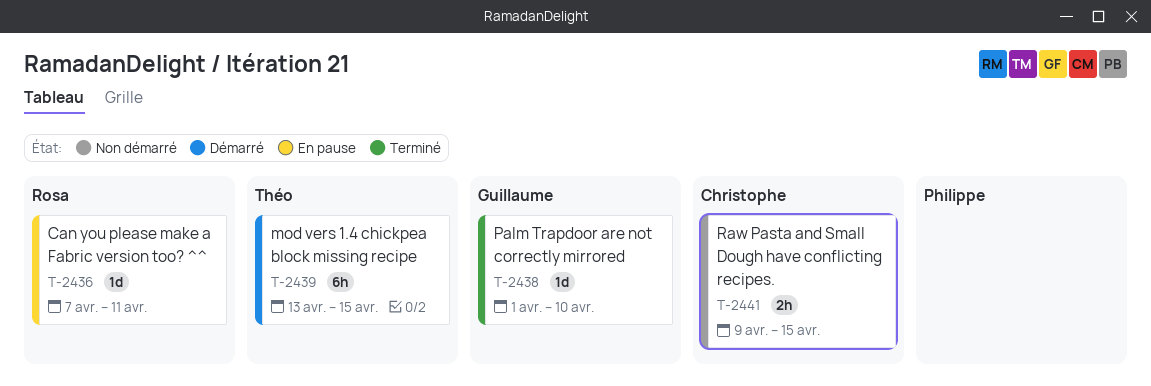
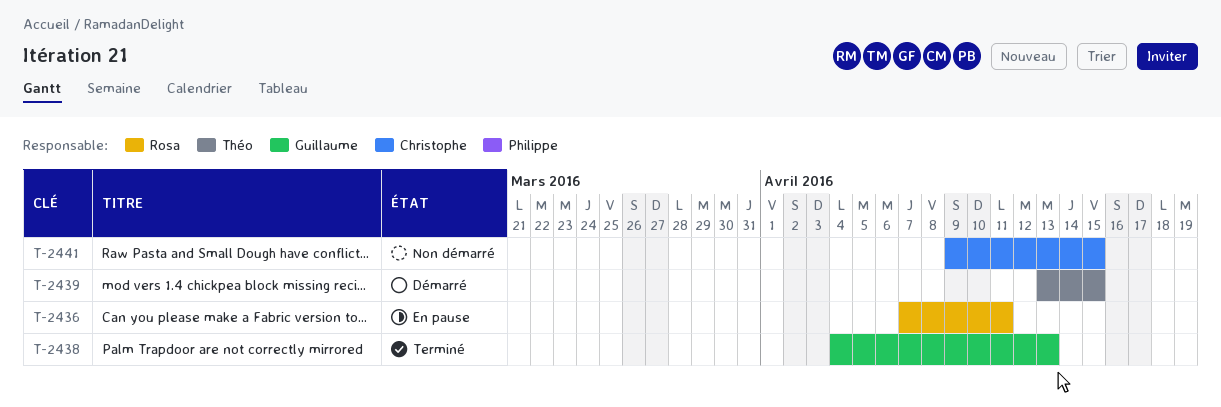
T-2438, start: Apr 1 -> Apr 4
T-2438, due: Apr 10 -> Apr 13

